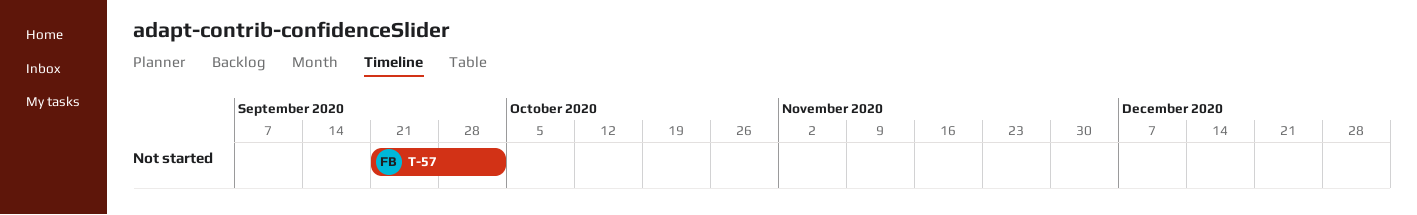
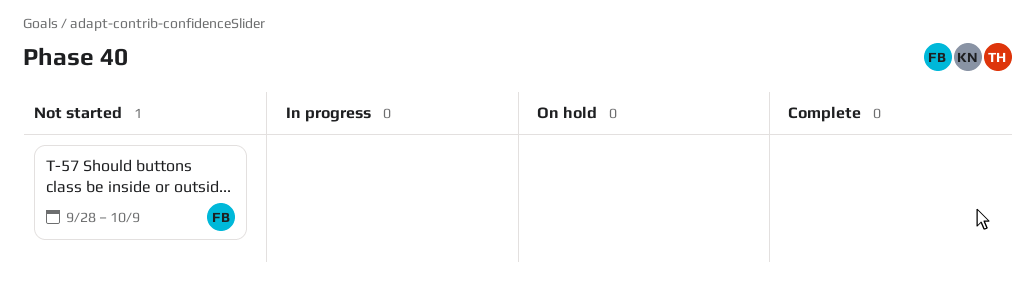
T-57, start: Sep 21 -> Sep 28
T-57, due: Oct 2 -> Oct 9

